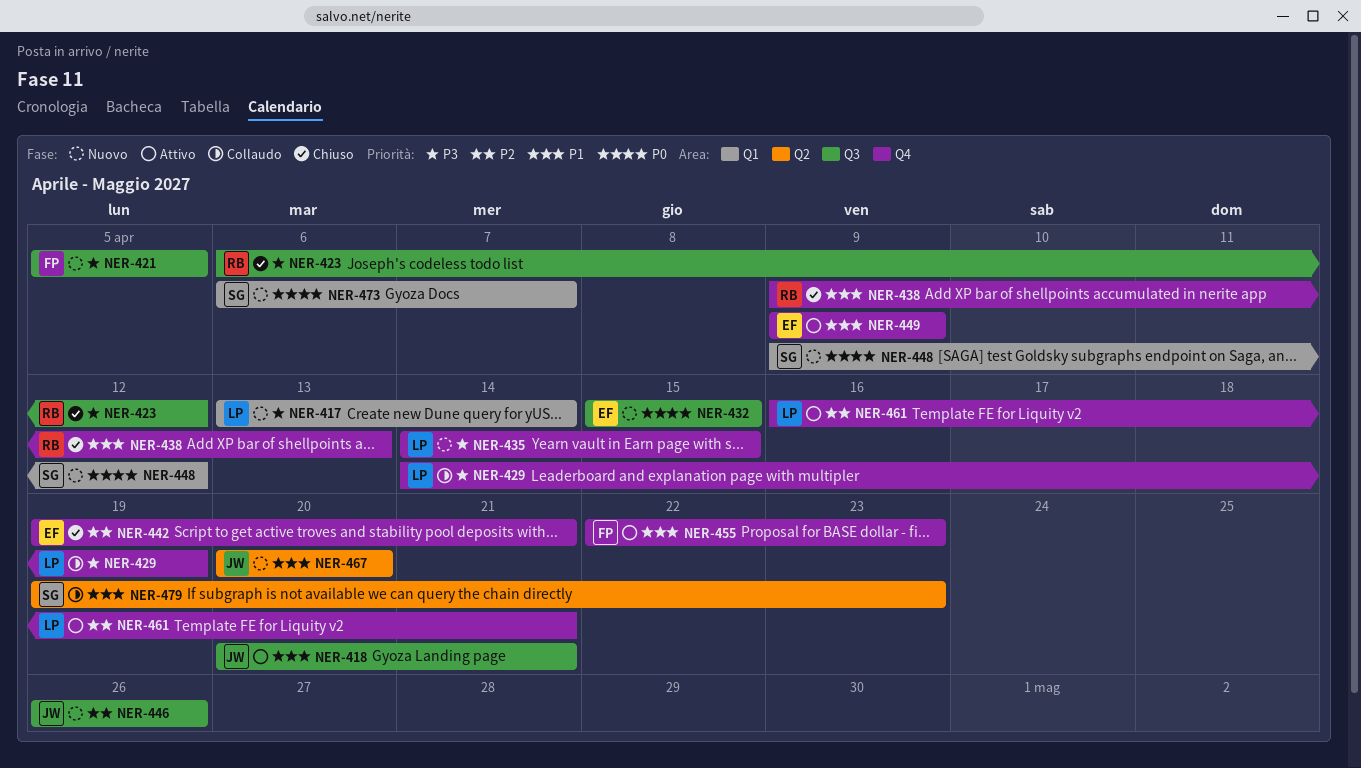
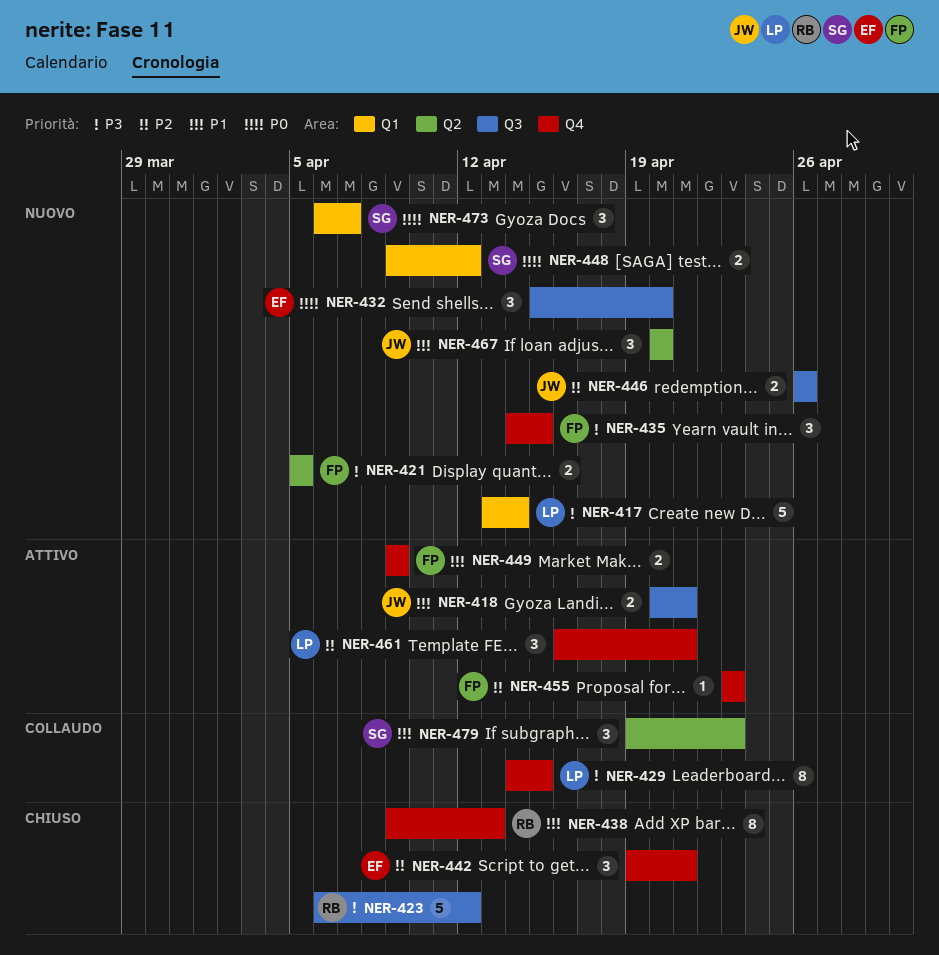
NER-421, label: Q3 -> Q2
NER-429, due: Apr 19 -> Apr 15
NER-432, due: Apr 15 -> Apr 20
NER-435, owner: LP -> FP
NER-449, owner: EF -> FP
NER-455, priority: P1 -> P2
NER-455, start: Apr 22 -> Apr 23

